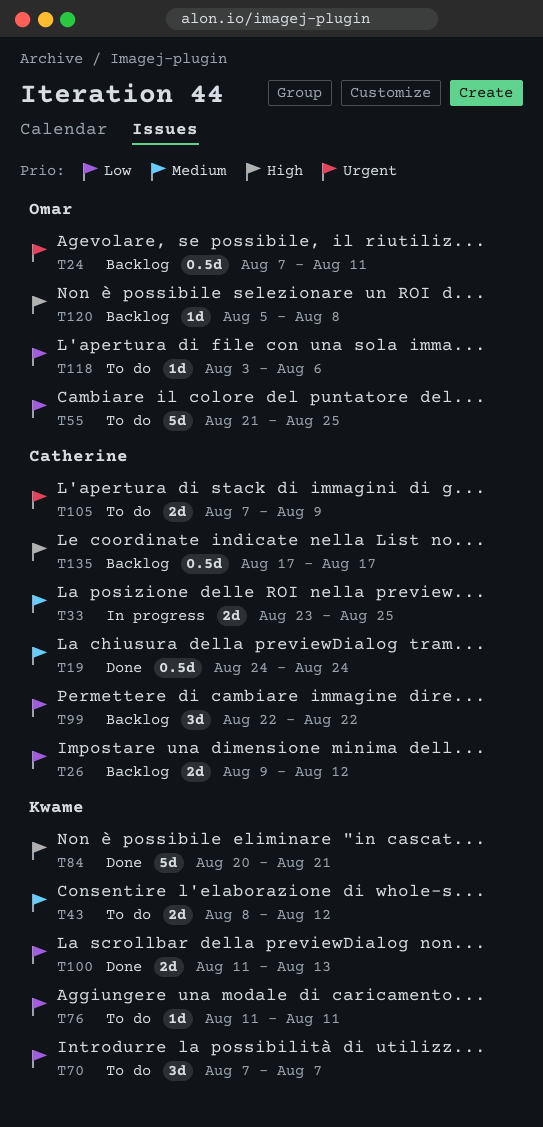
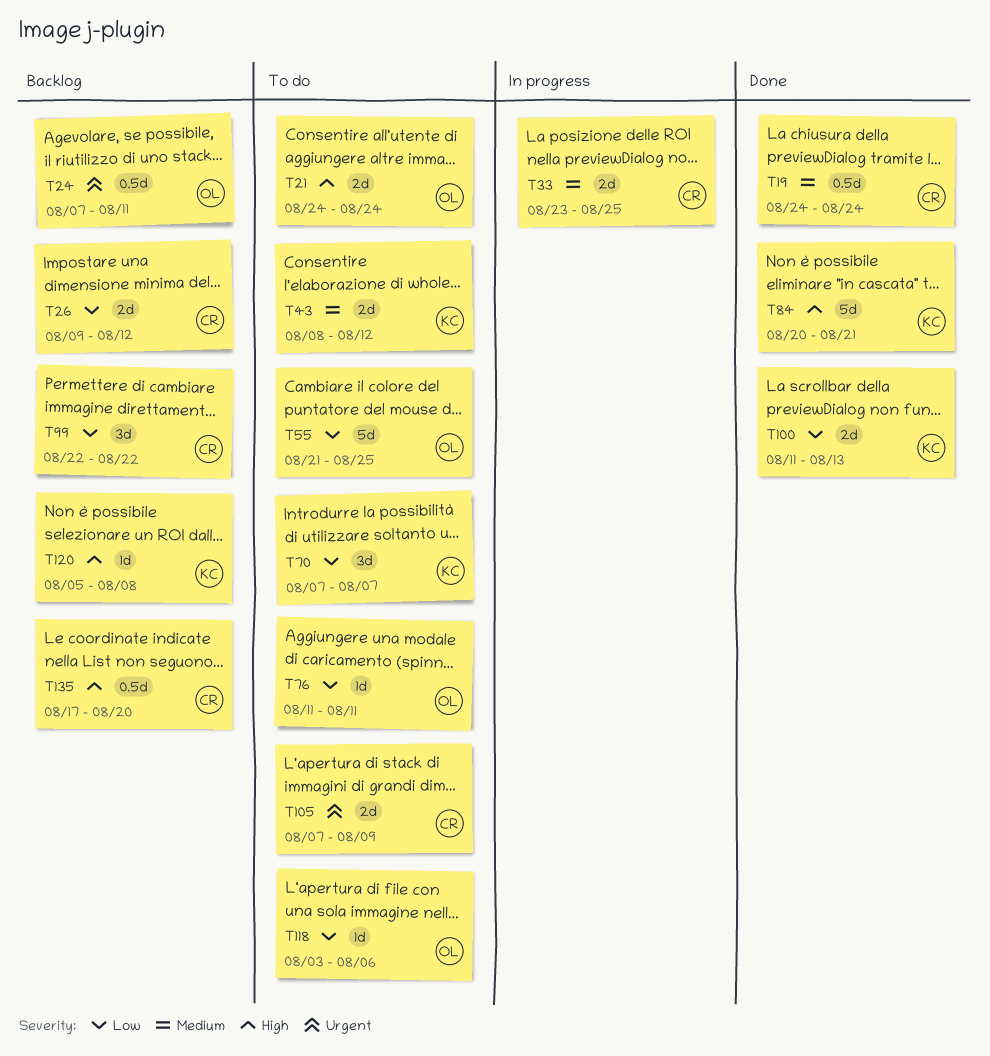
T21: none -> present
T76, owner: Kwame -> Omar
T120, owner: Omar -> Kwame
T135, due: Aug 17 -> Aug 20

